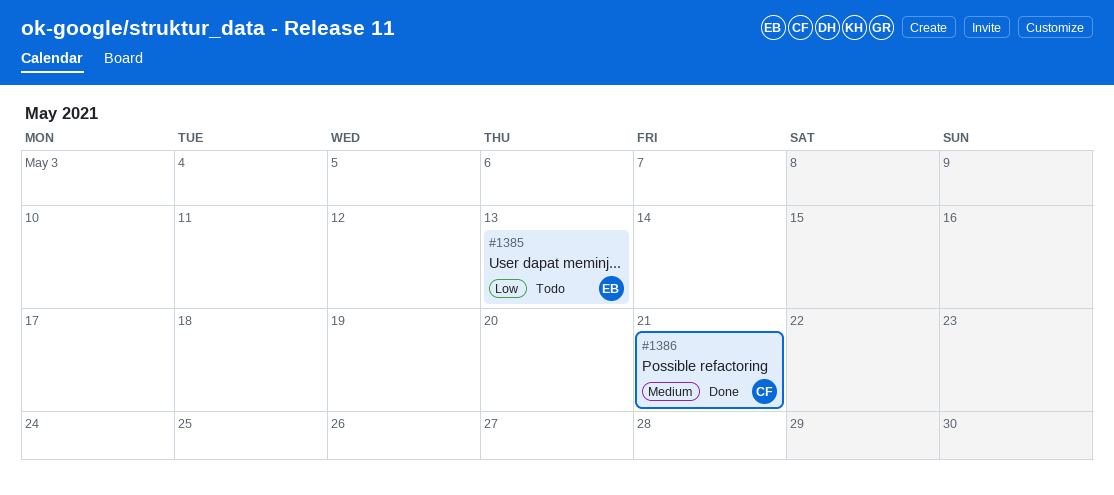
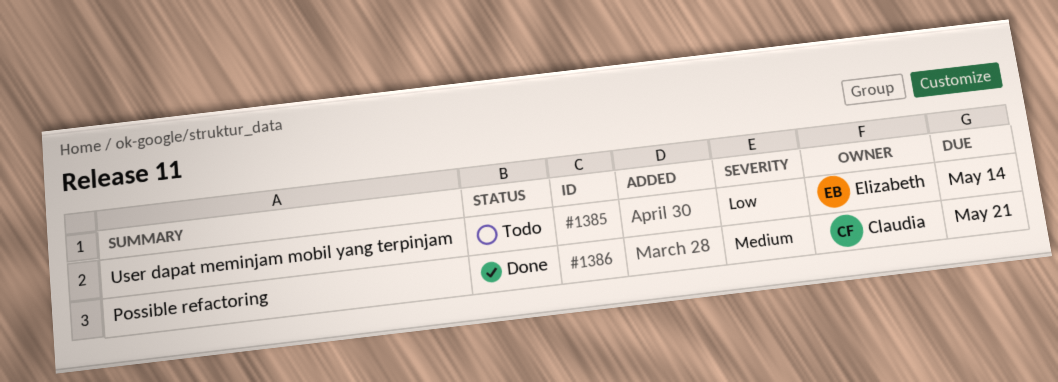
#1385, due: May 13 -> May 14

